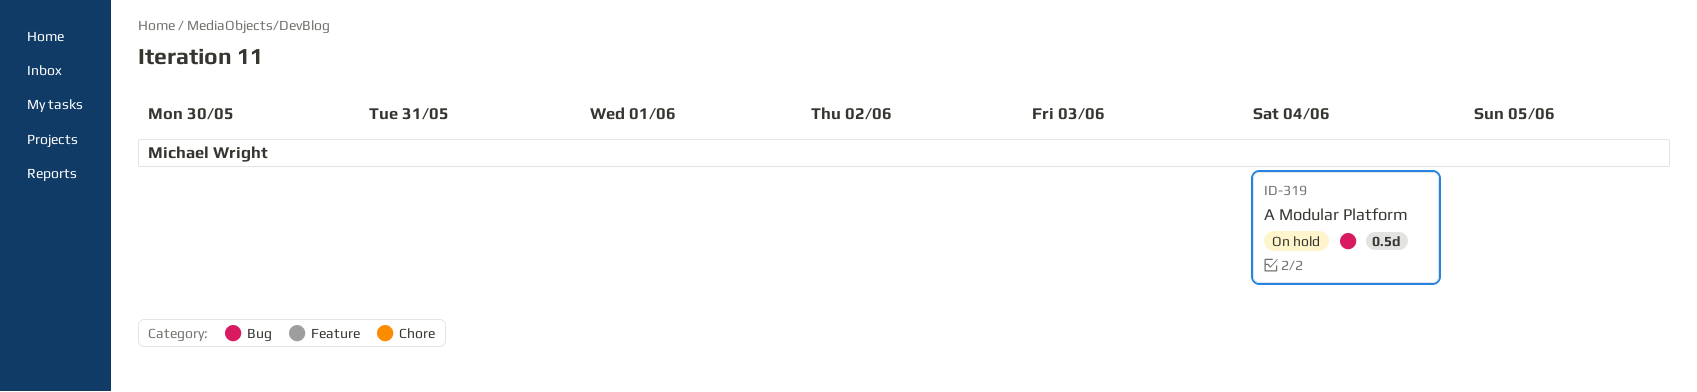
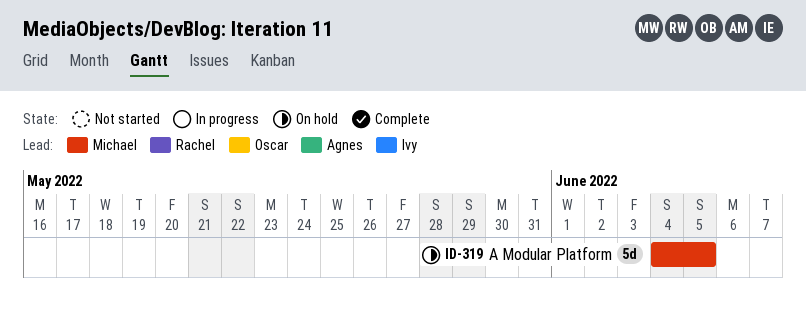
ID-319, estimate: 0.5d -> 5d
ID-319, due: Jun 4 -> Jun 5

